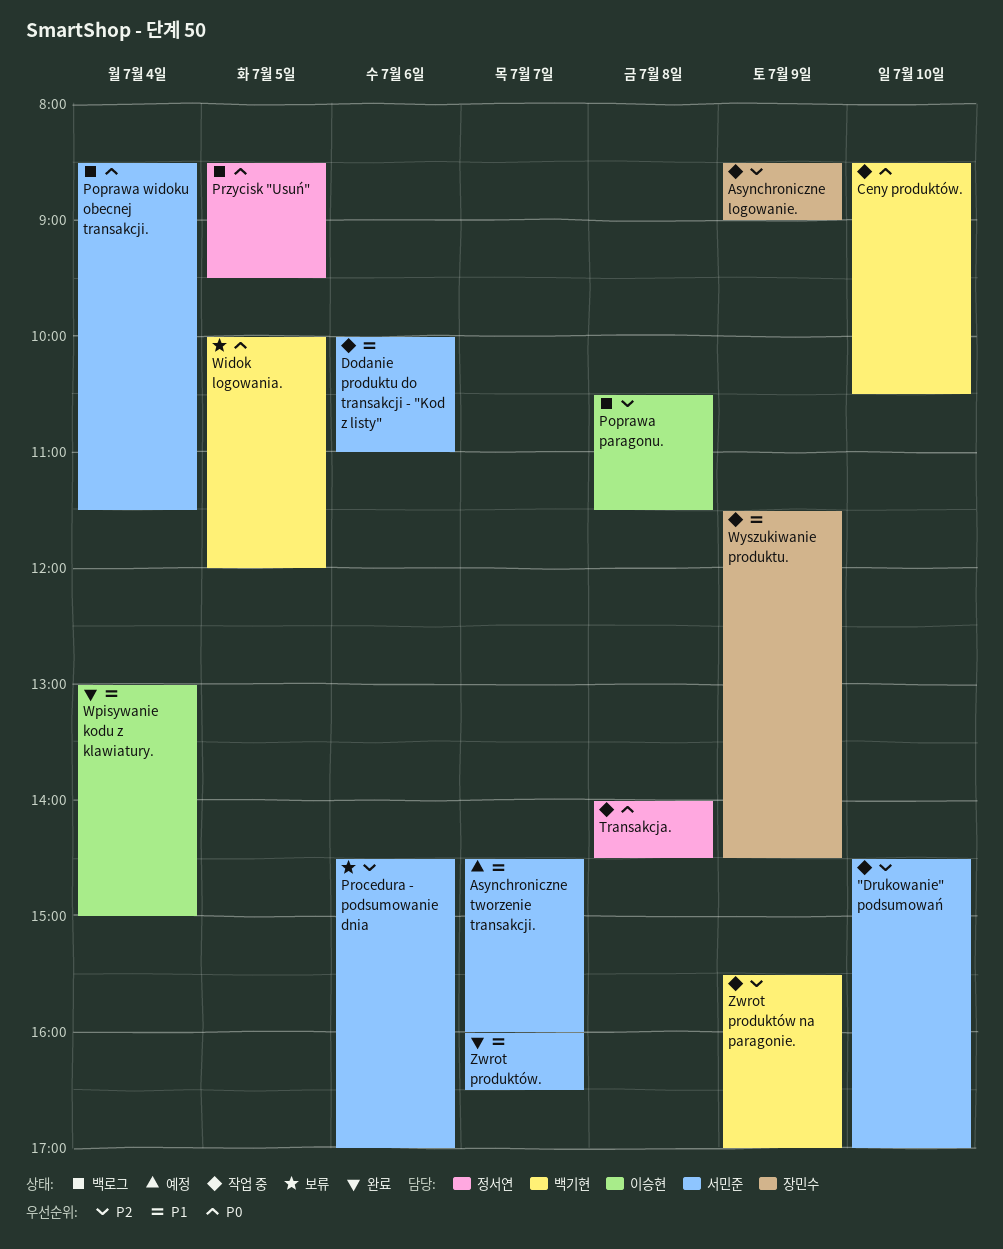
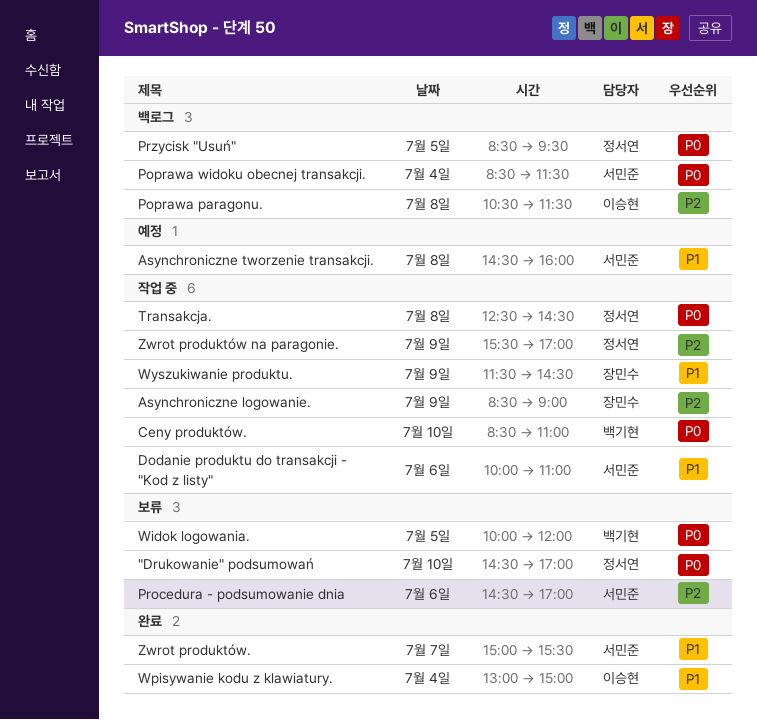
"Drukowanie" podsumowań, status: 작업 중 -> 보류
"Drukowanie" podsumowań, owner: 서민준 -> 정서연
"Drukowanie" podsumowań, priority: P2 -> P0
Asynchroniczne tworzenie transakcji., day: Jul 7 -> Jul 8
Ceny produktów., ends: 10:30 -> 11:00
Transakcja., begins: 14:00 -> 12:30
Zwrot produktów na paragonie., owner: 백기현 -> 정서연
Zwrot produktów., begins: 16:00 -> 15:00
Zwrot produktów., ends: 16:30 -> 15:30

